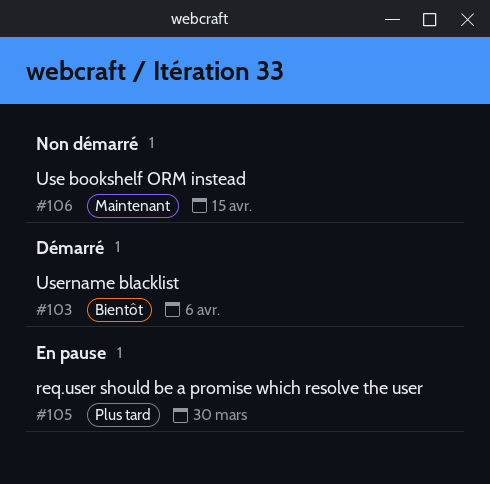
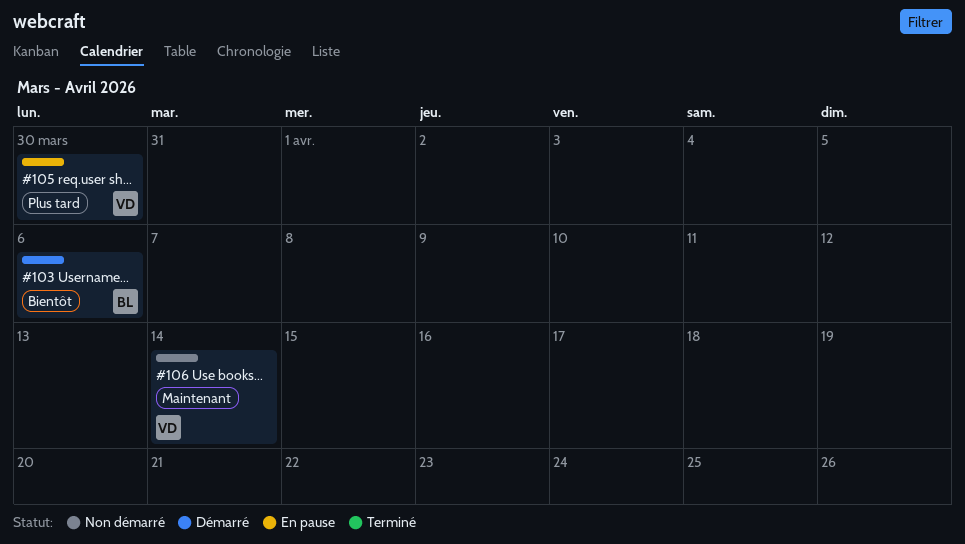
#106, due: Apr 15 -> Apr 14

